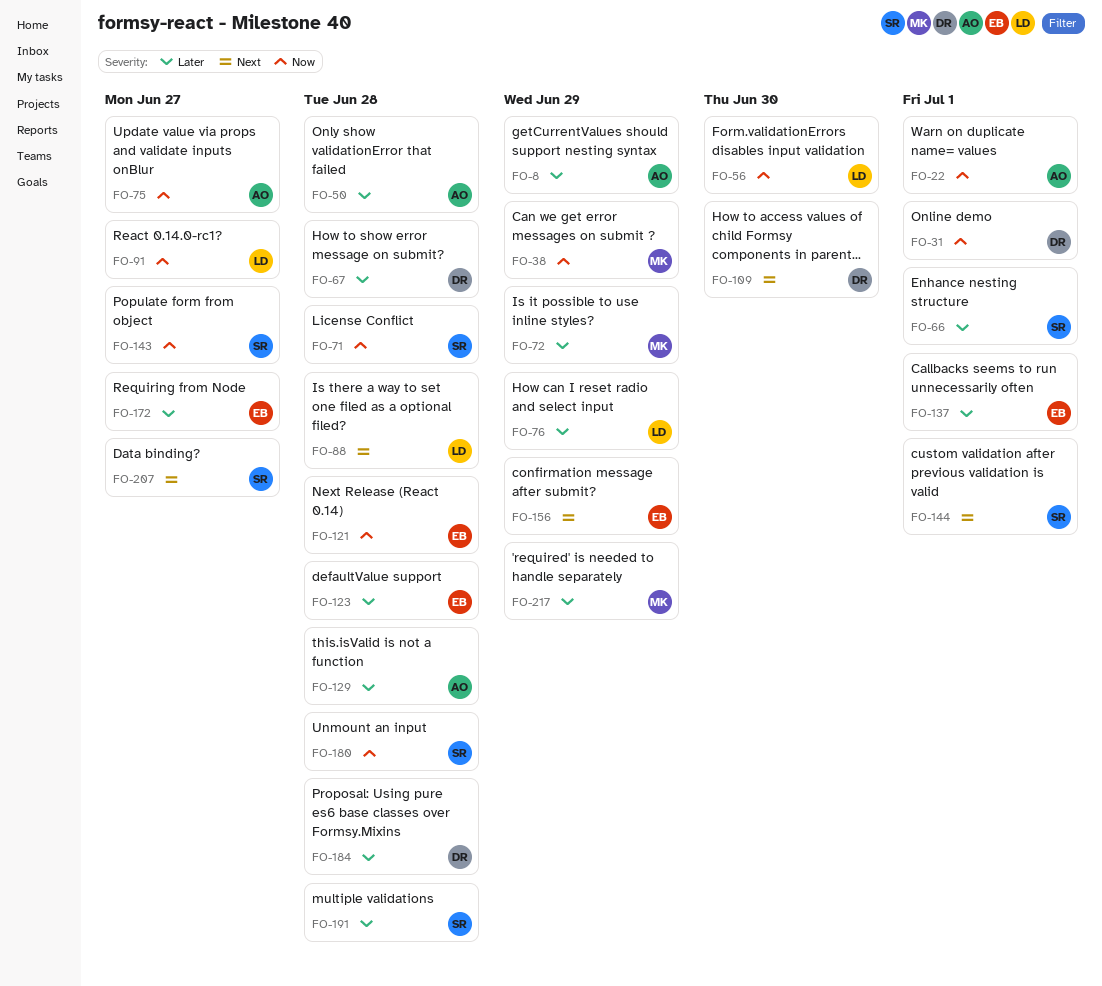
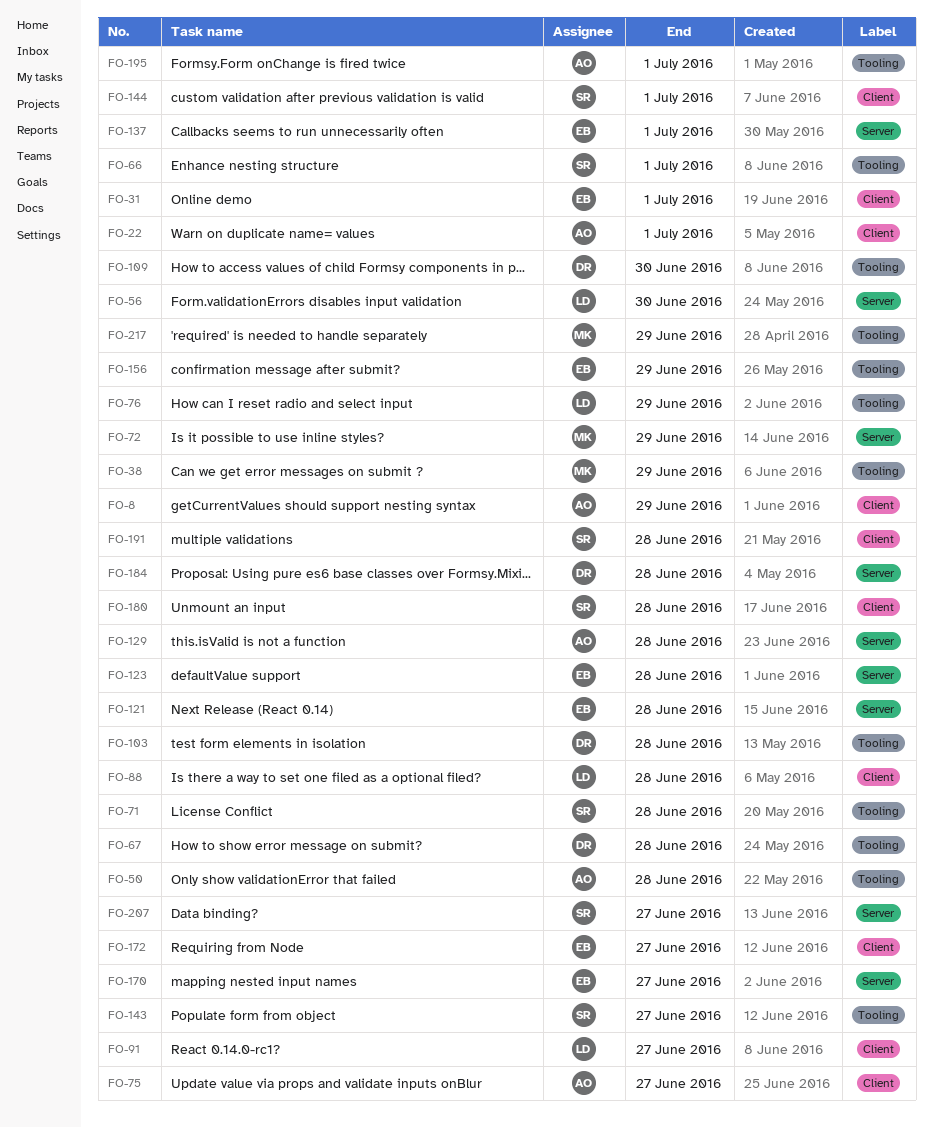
FO-31, owner: DR -> EB
FO-103: none -> present
FO-170: none -> present
FO-195: none -> present

